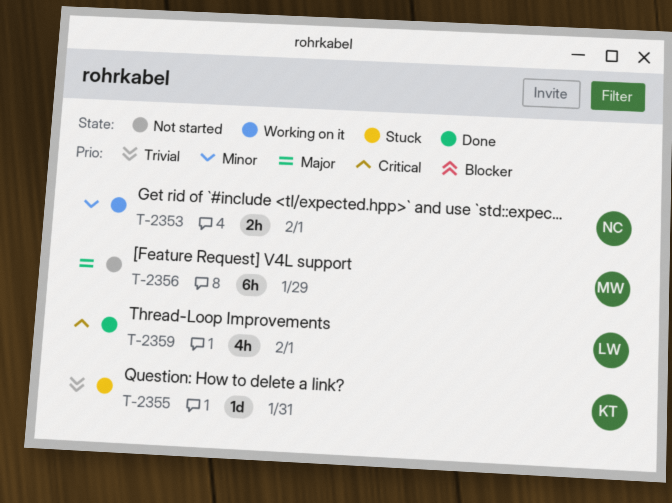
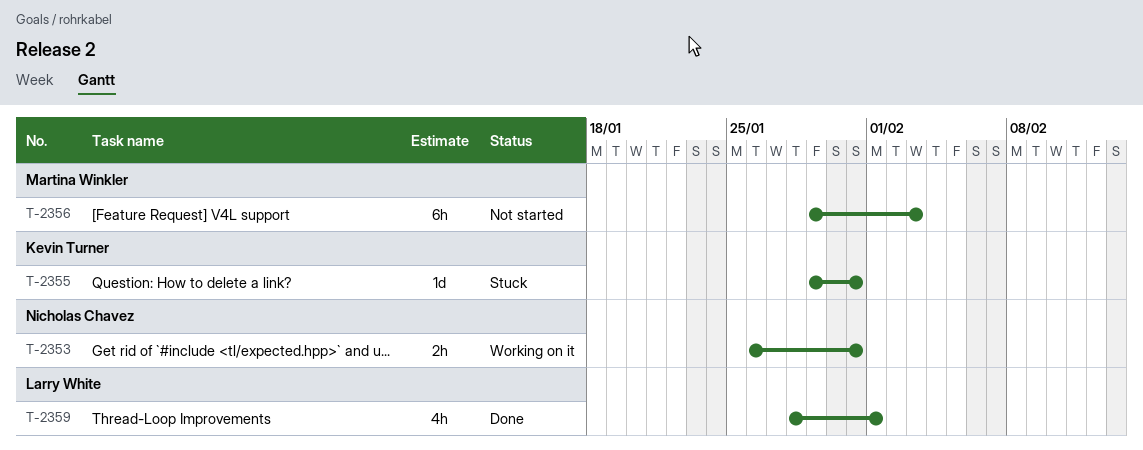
T-2353, due: Feb 1 -> Jan 31
T-2356, due: Jan 29 -> Feb 3

